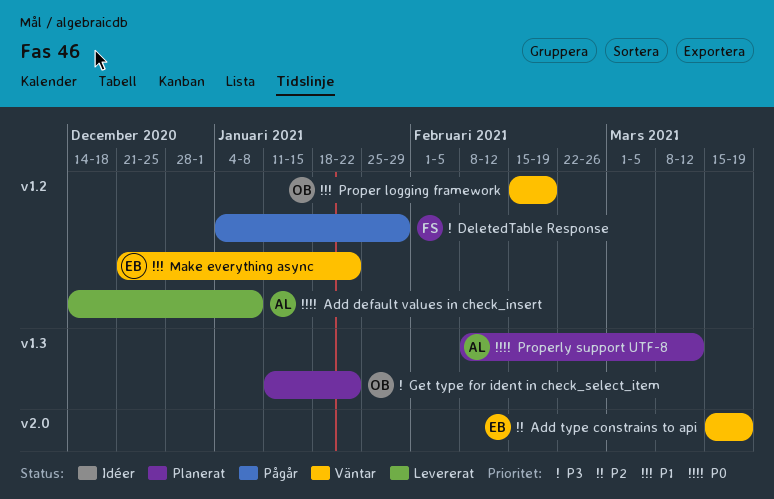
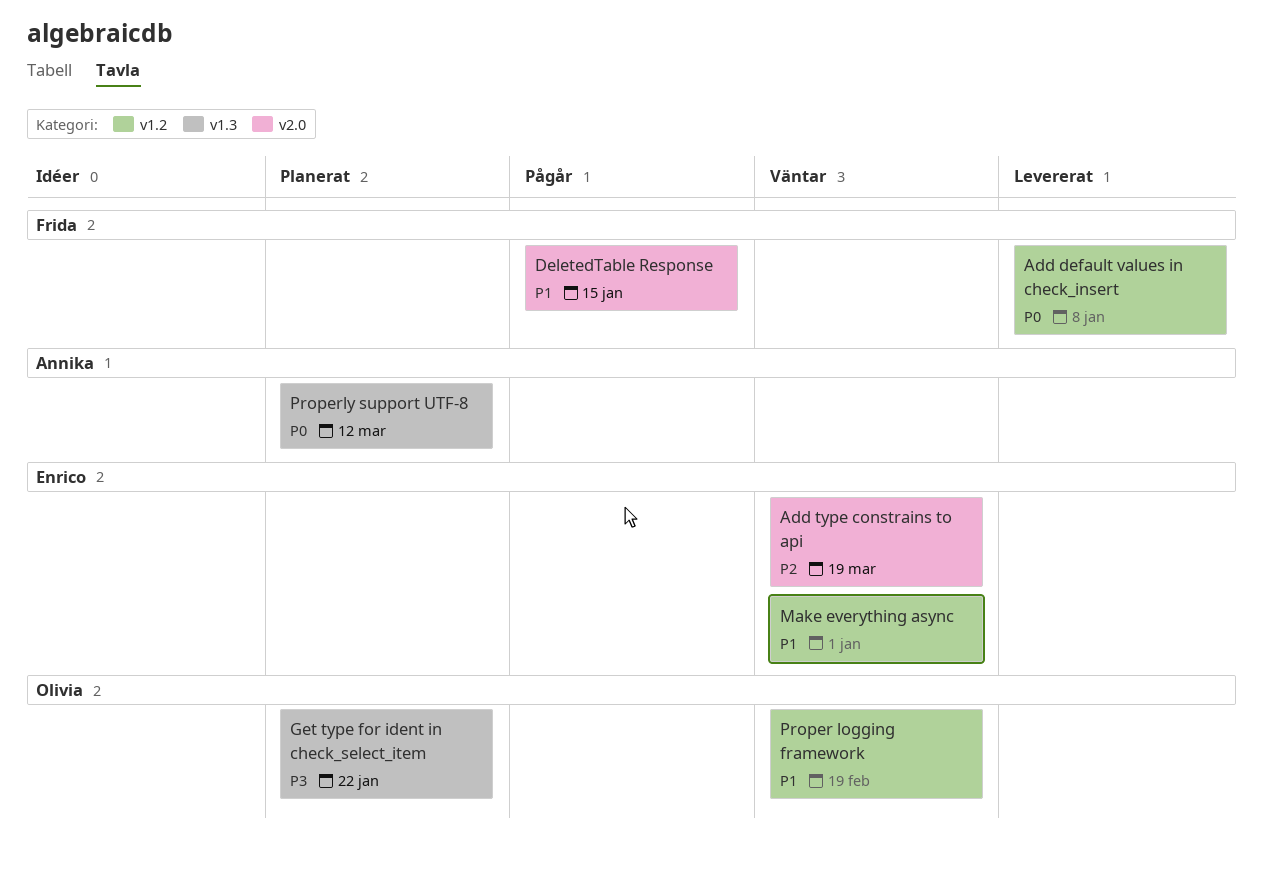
Add default values in check_insert, owner: Annika -> Frida
DeletedTable Response, priority: P3 -> P1
DeletedTable Response, label: v1.2 -> v2.0
DeletedTable Response, due: Jan 29 -> Jan 15
Make everything async, due: Jan 22 -> Jan 1

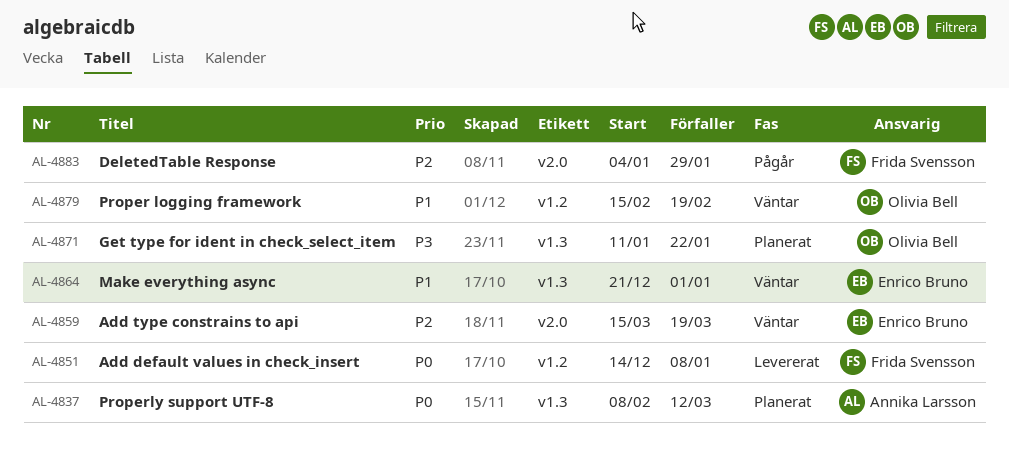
DeletedTable Response, priority: P1 -> P2
DeletedTable Response, due: Jan 15 -> Jan 29
Make everything async, label: v1.2 -> v1.3

